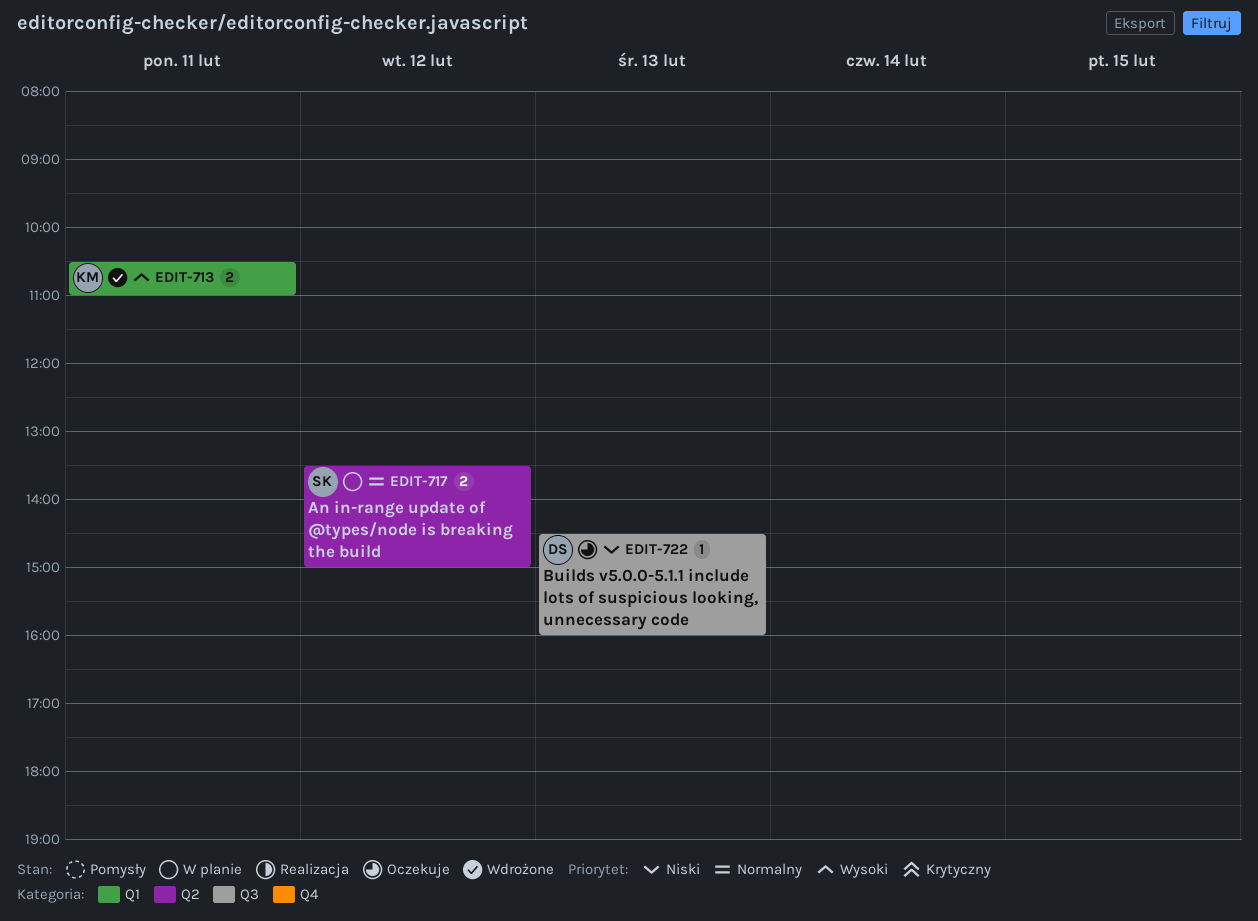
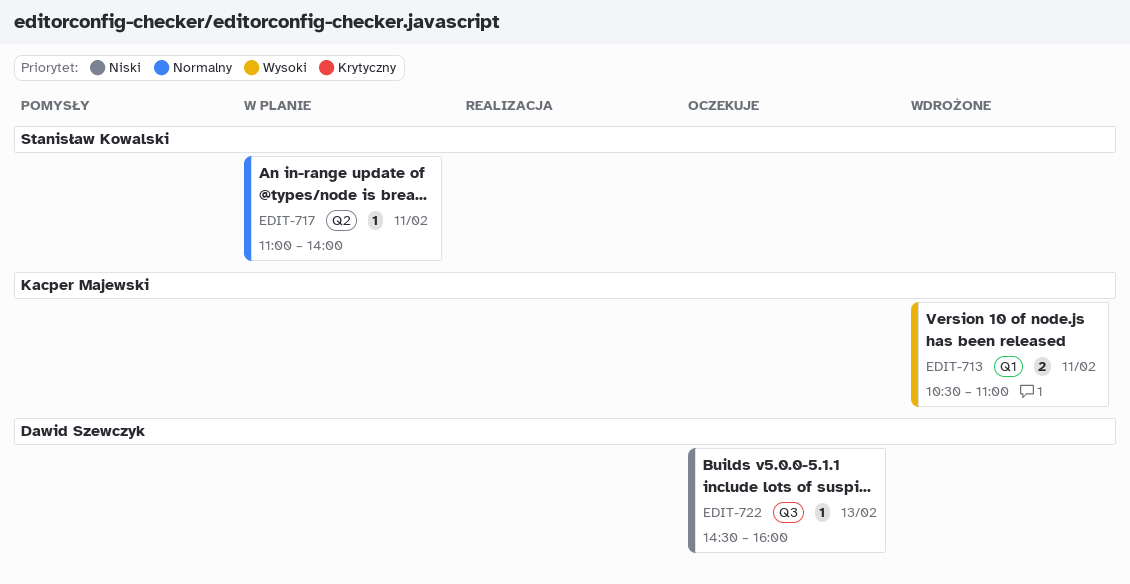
EDIT-717, estimate: 2 -> 1
EDIT-717, day: Feb 12 -> Feb 11
EDIT-717, begins: 13:30 -> 11:00
EDIT-717, ends: 15:00 -> 14:00

